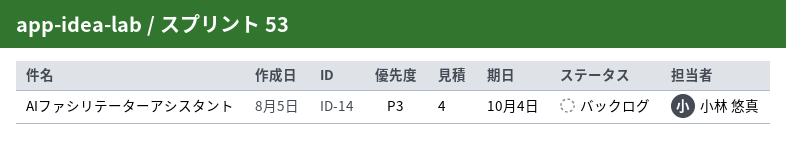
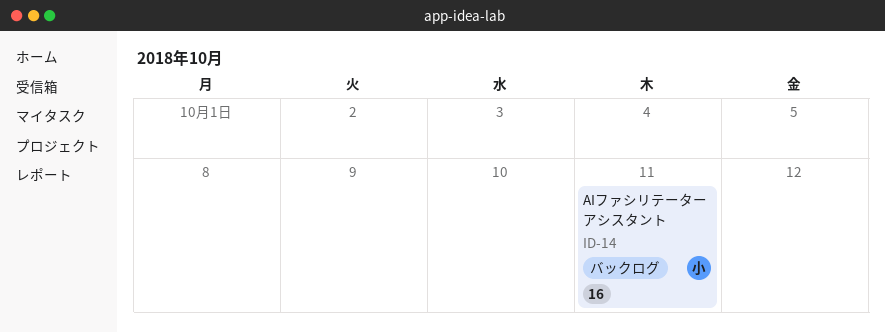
ID-14, estimate: 4 -> 16
ID-14, due: Oct 4 -> Oct 11

